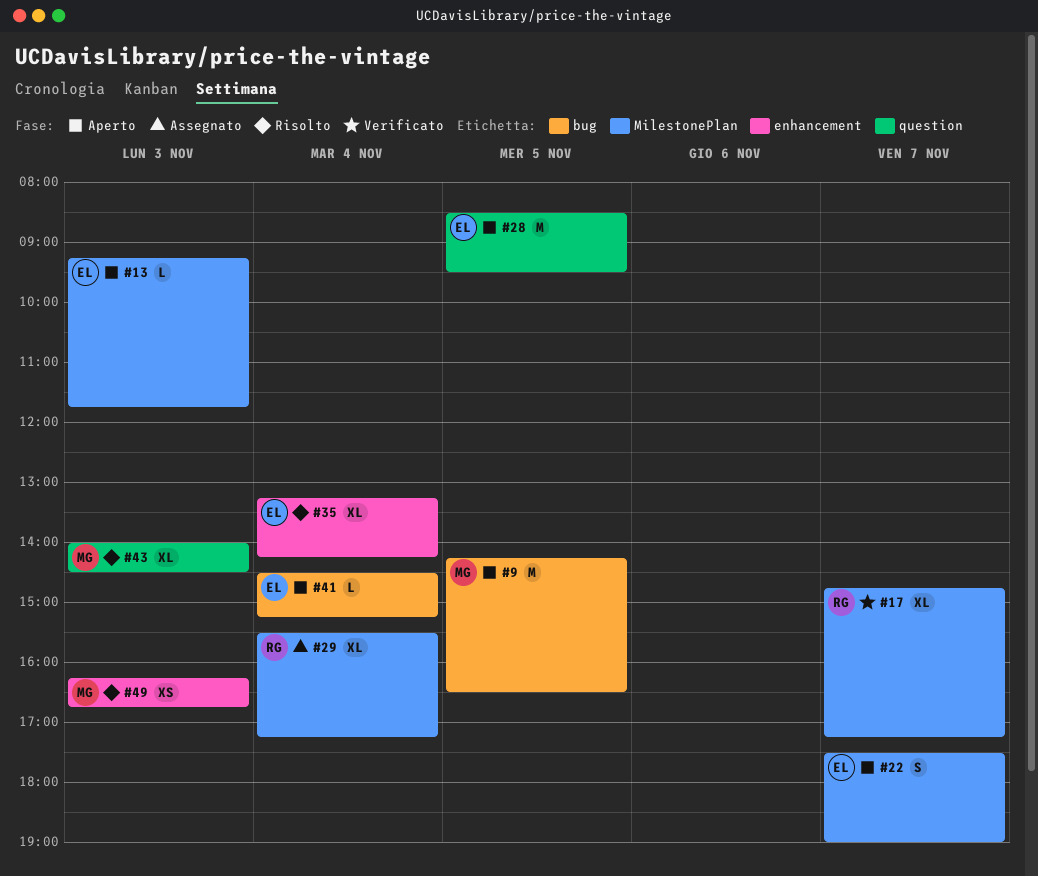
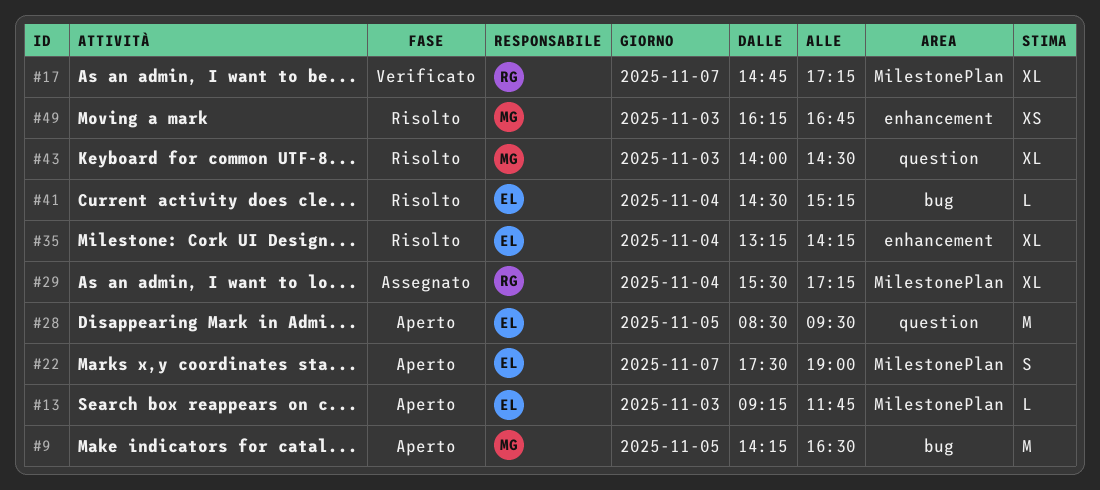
#41, status: Aperto -> Risolto

